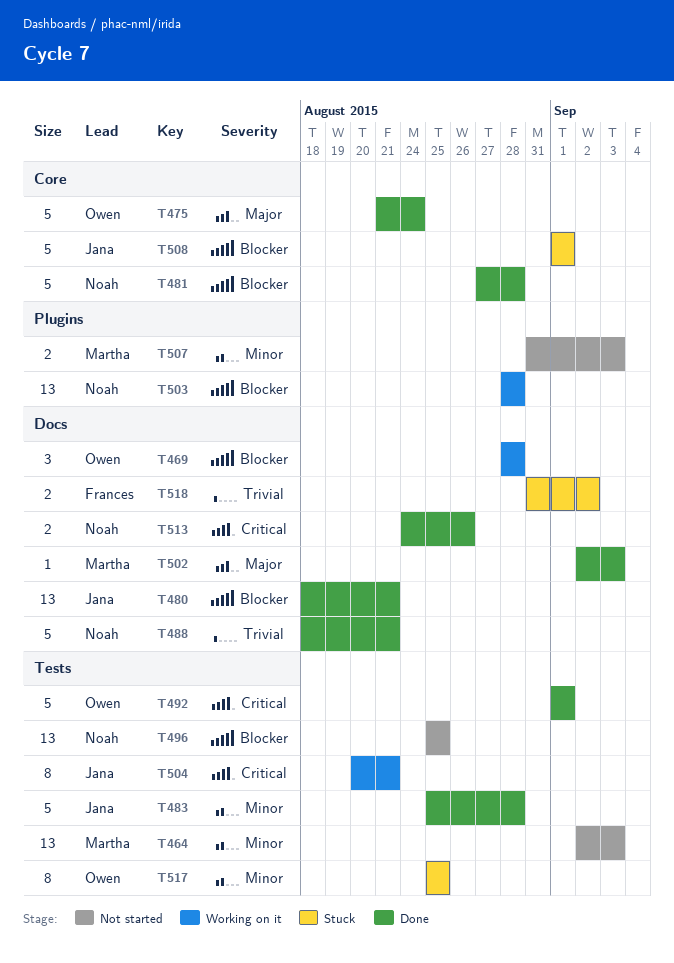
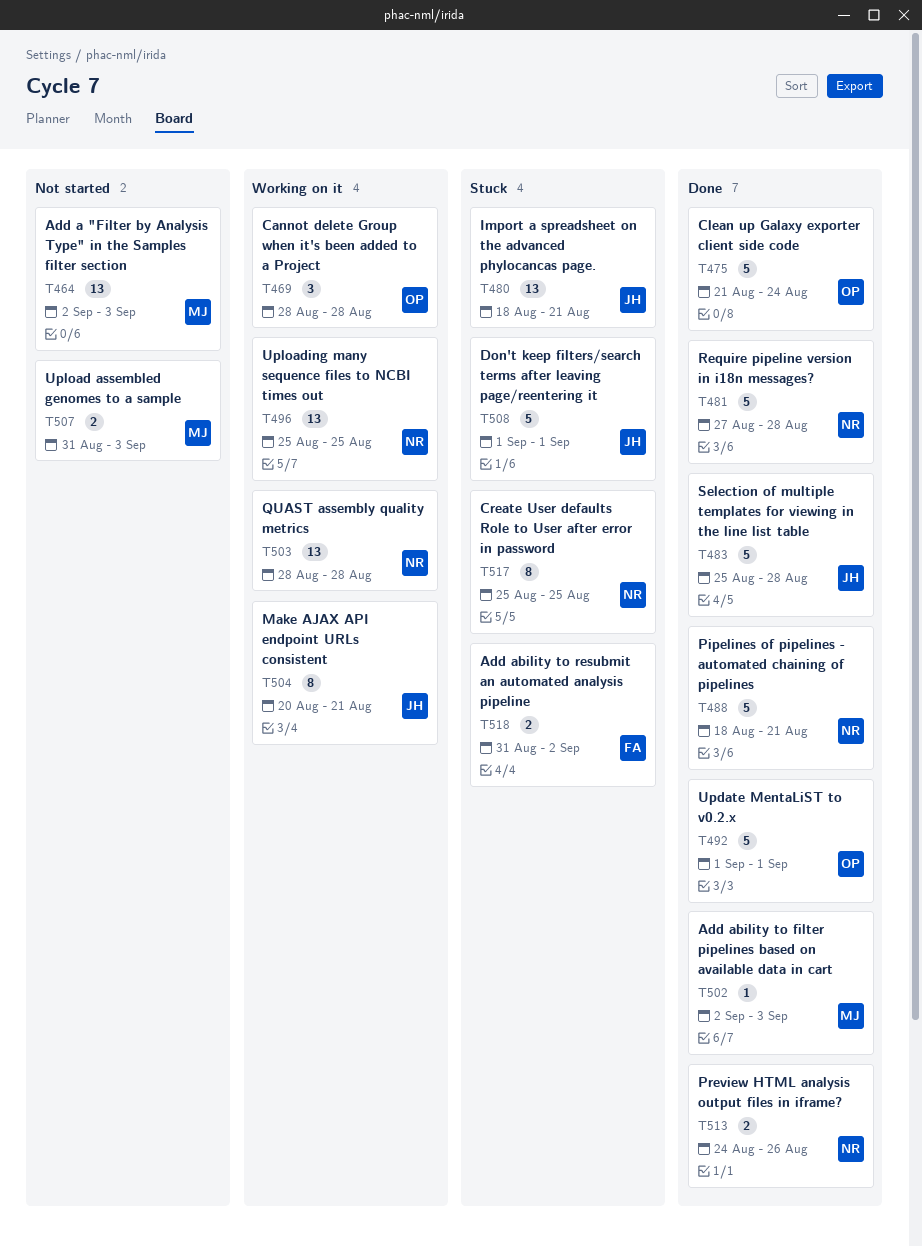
T480, status: Done -> Stuck
T496, status: Not started -> Working on it
T517, owner: Owen -> Noah

